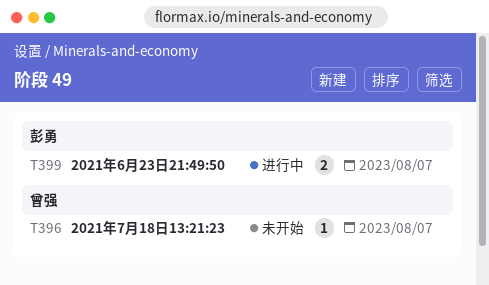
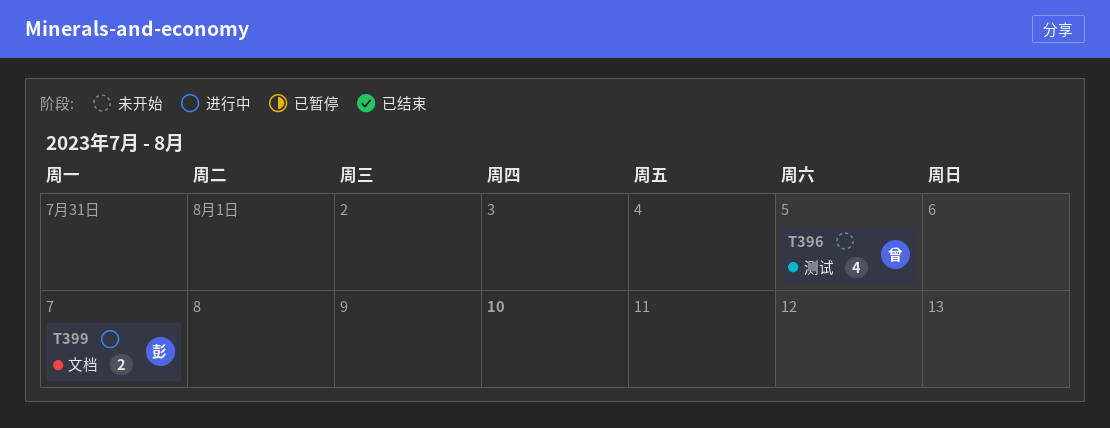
T396, estimate: 1 -> 4
T396, due: Aug 7 -> Aug 5

